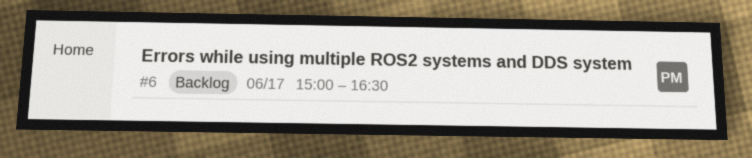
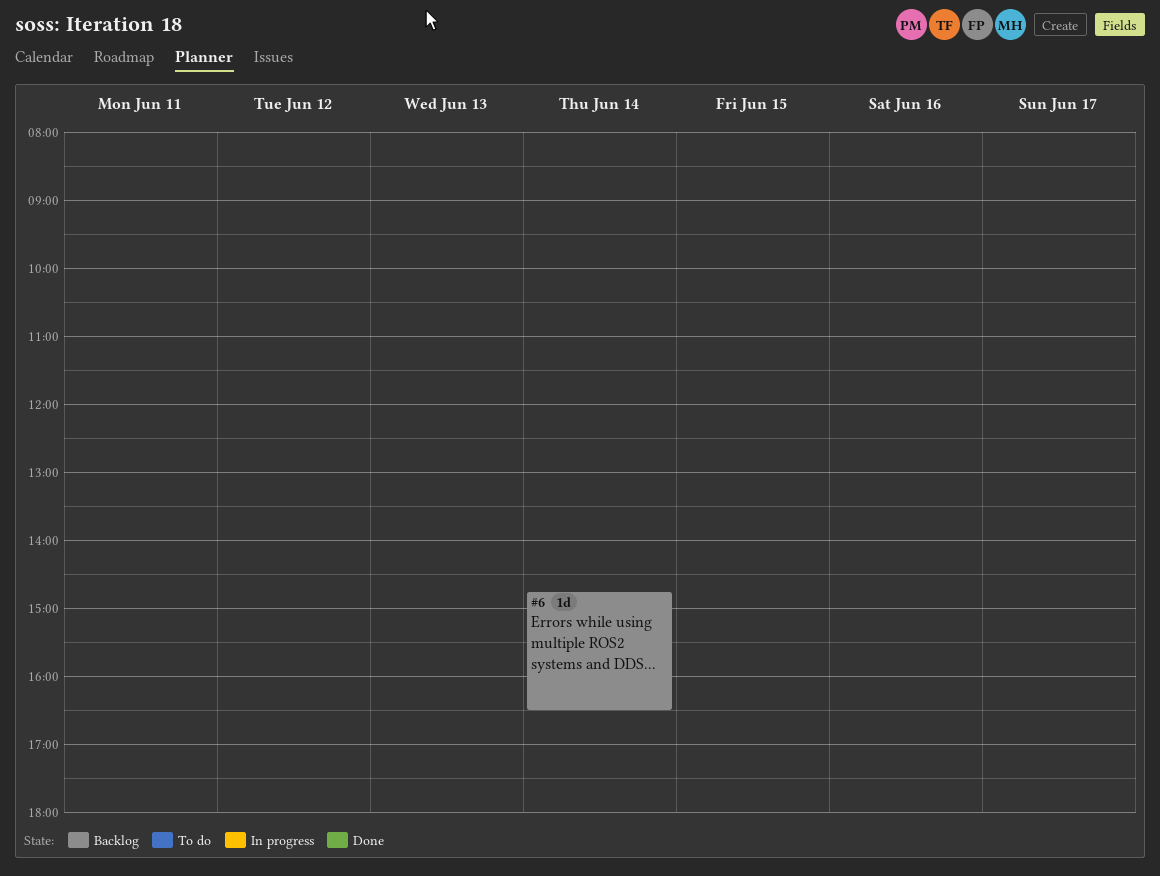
#6, day: Jun 17 -> Jun 14
#6, begins: 15:00 -> 14:45

